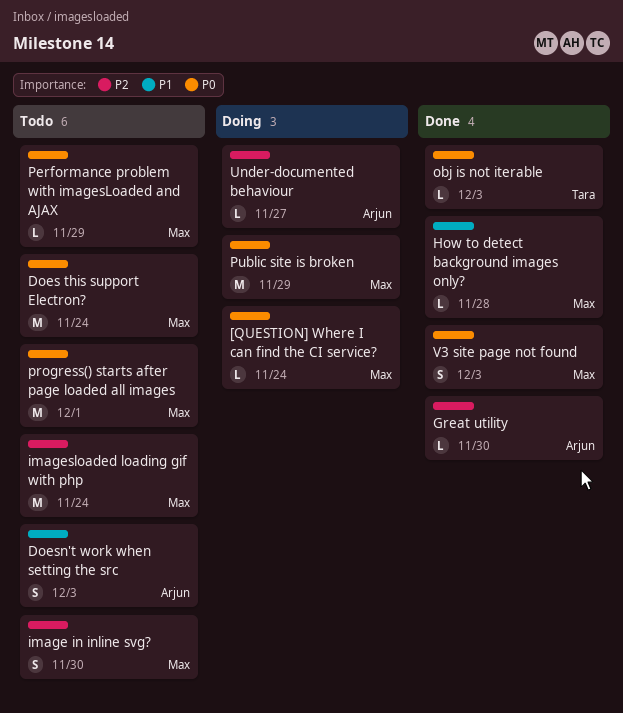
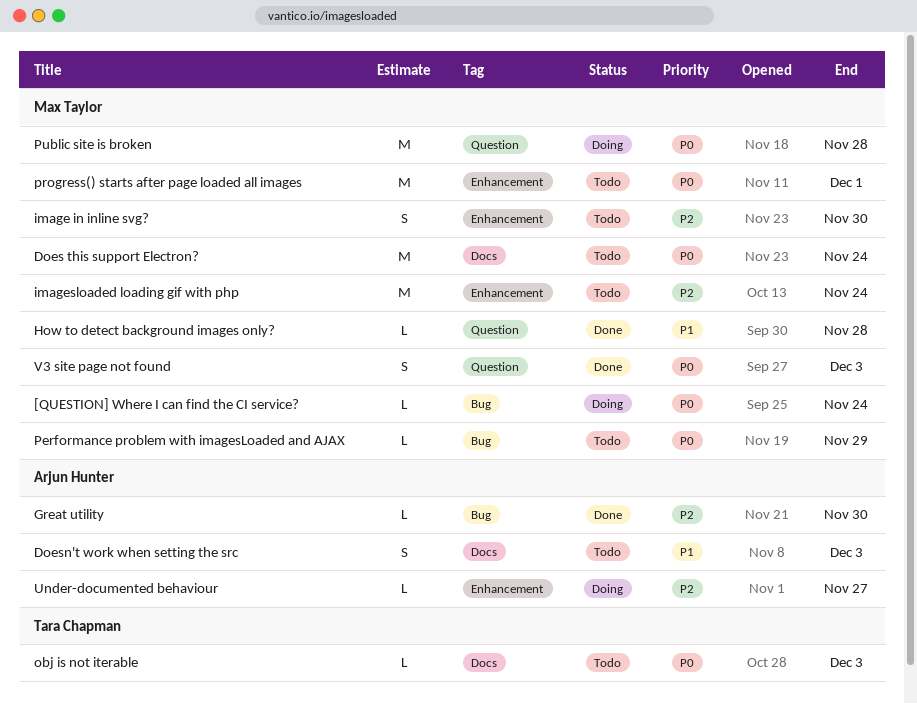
obj is not iterable, status: Done -> Todo
Public site is broken, due: Nov 29 -> Nov 28

